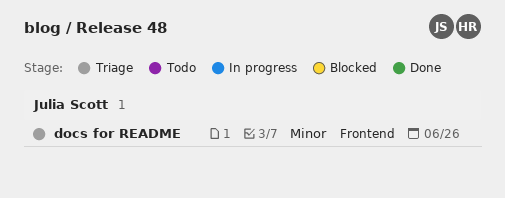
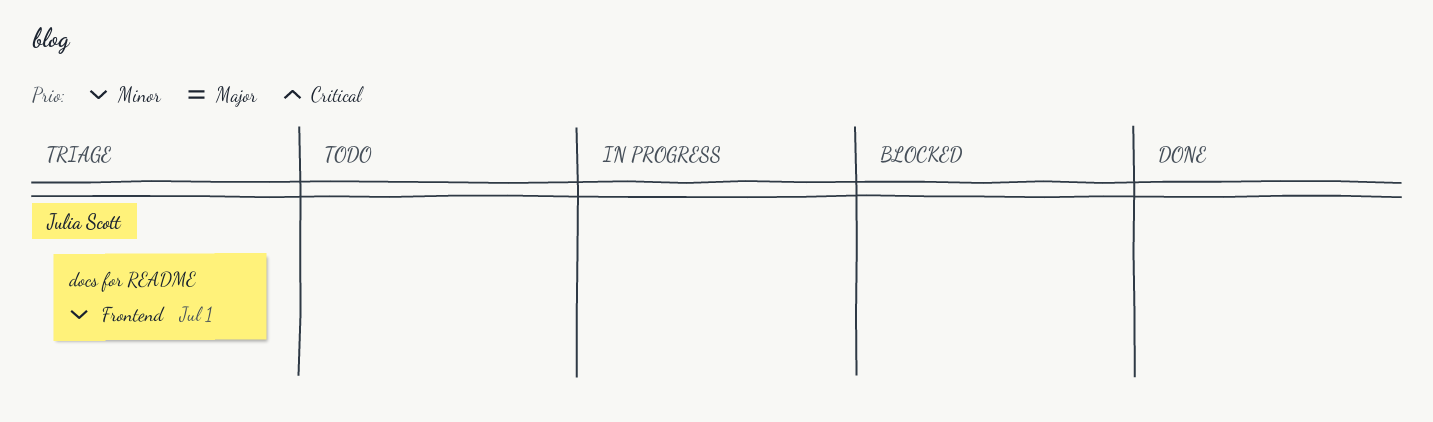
docs for README, due: Jun 26 -> Jul 1

